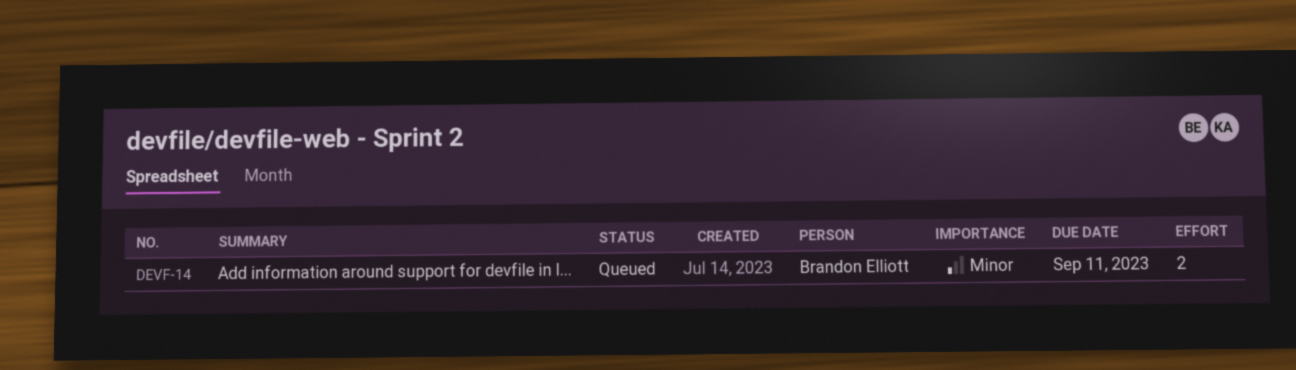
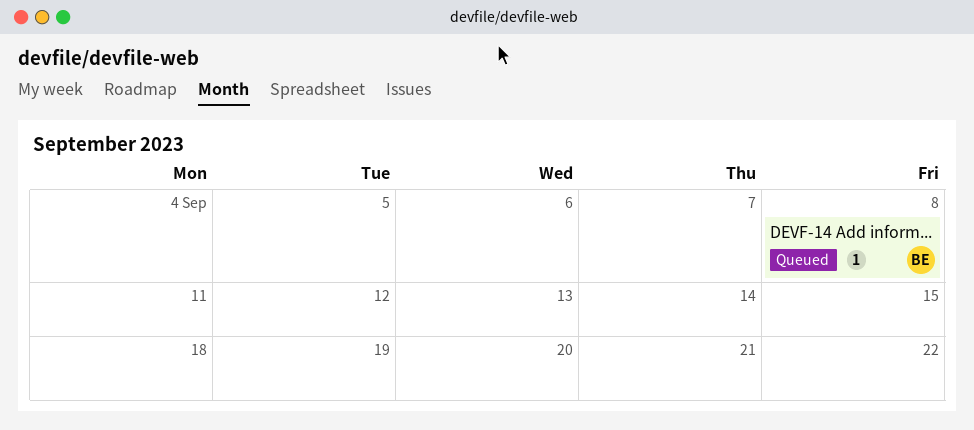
DEVF-14, estimate: 2 -> 1
DEVF-14, due: Sep 11 -> Sep 8

